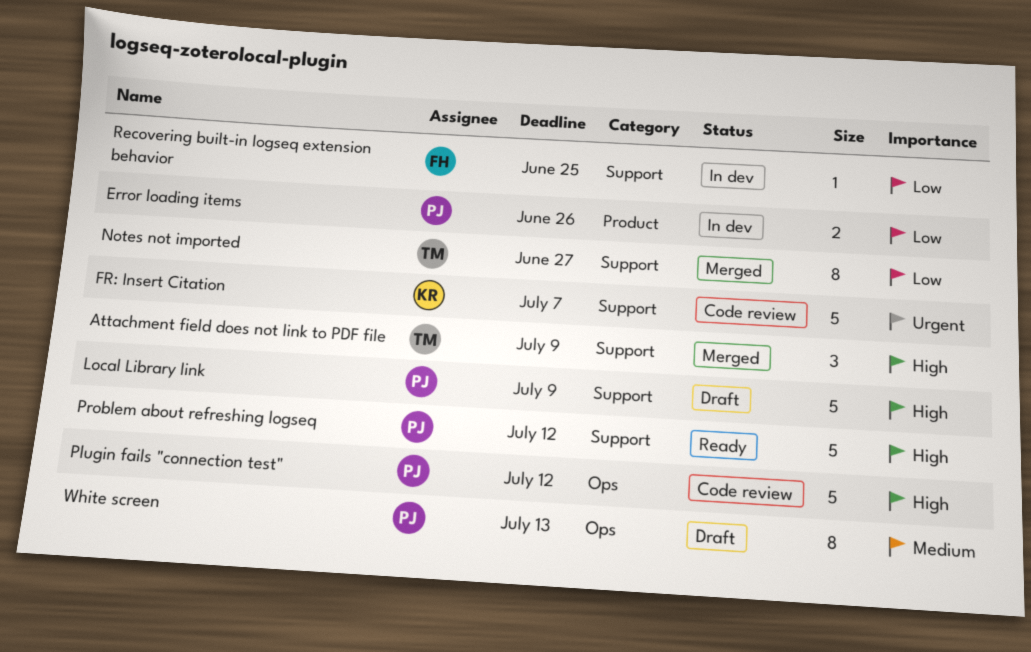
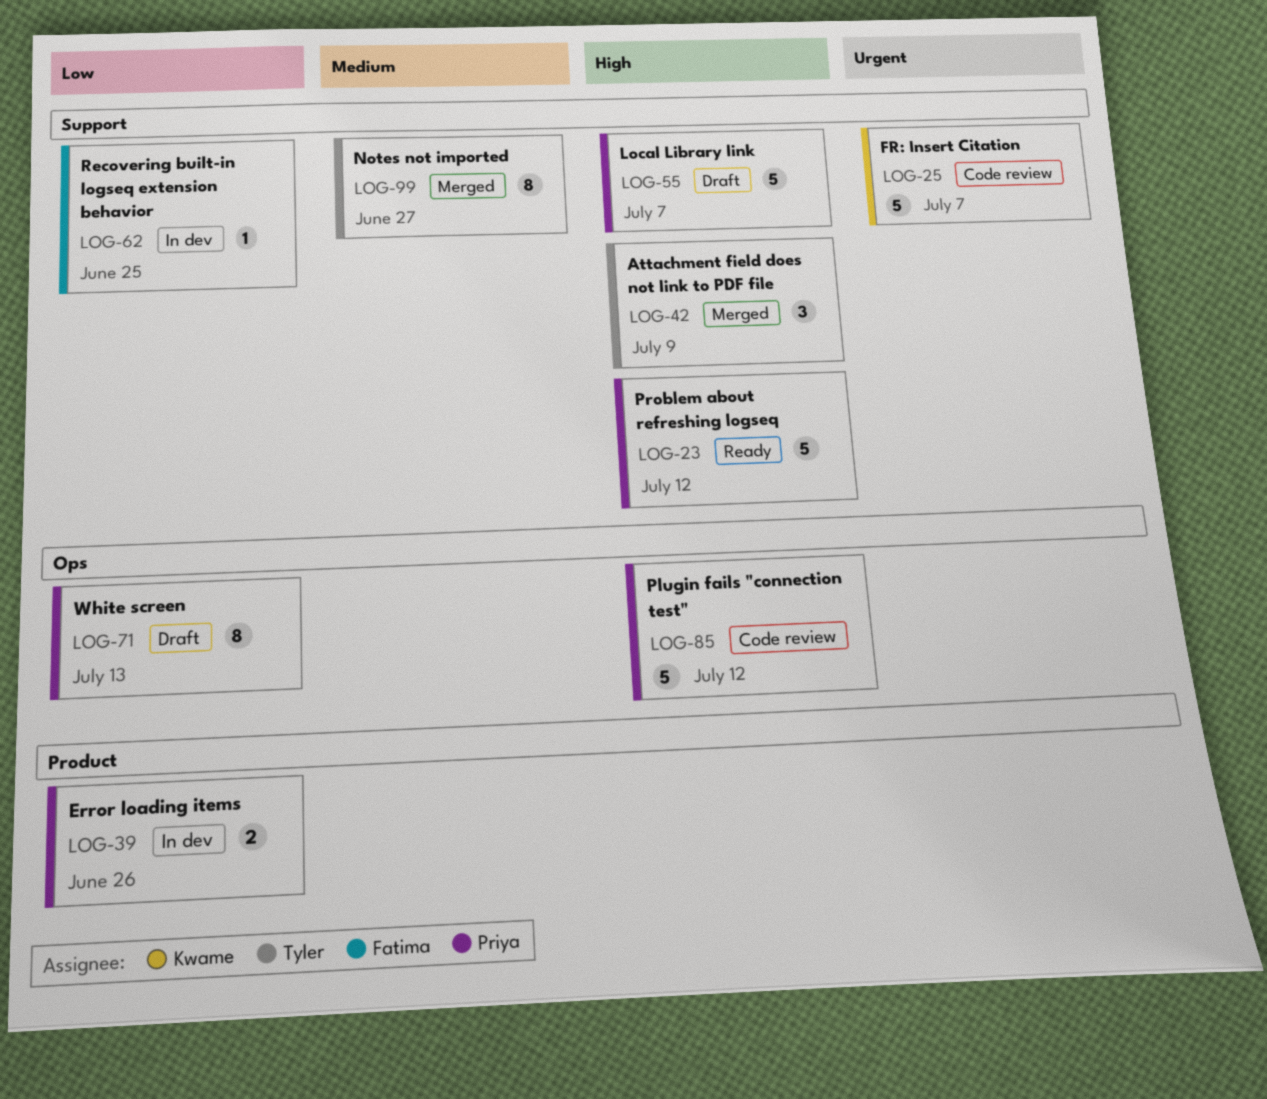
Local Library link, due: Jul 9 -> Jul 7
Notes not imported, priority: Low -> Medium
White screen, priority: Medium -> Low

